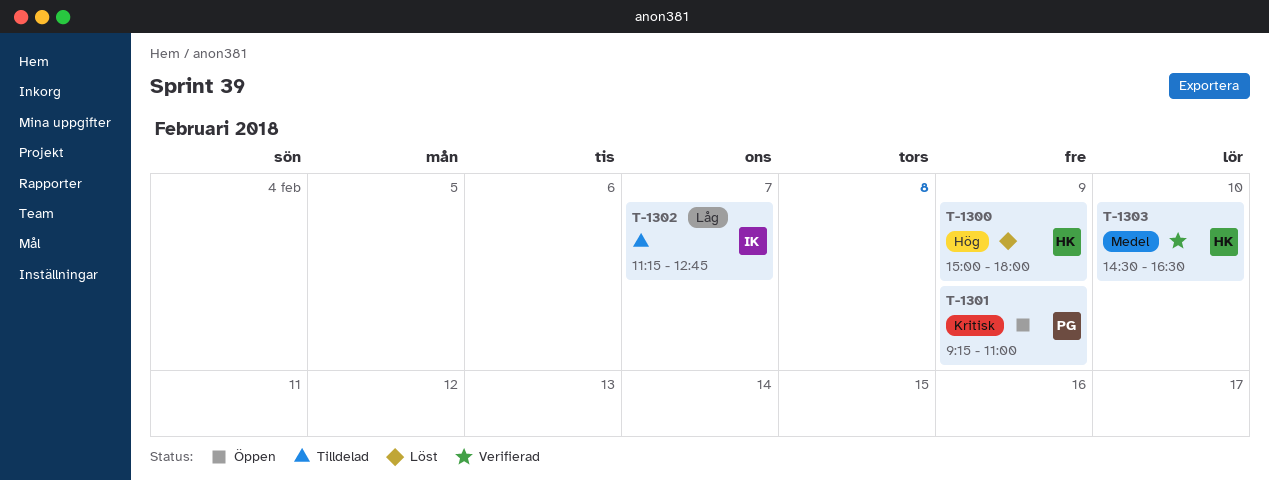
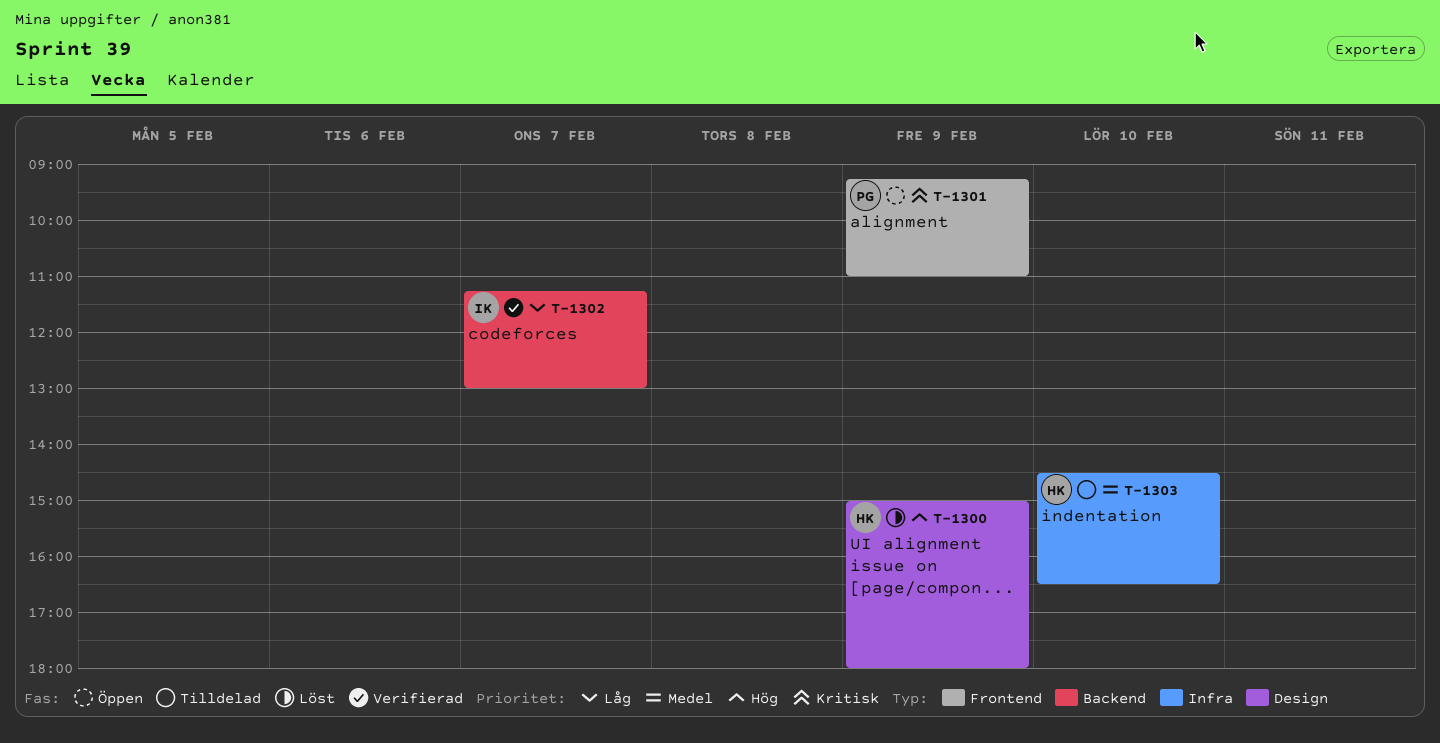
T-1302, status: Tilldelad -> Verifierad
T-1302, ends: 12:45 -> 13:00
T-1303, status: Verifierad -> Tilldelad

